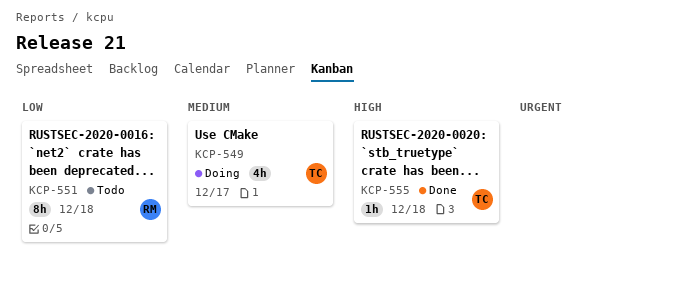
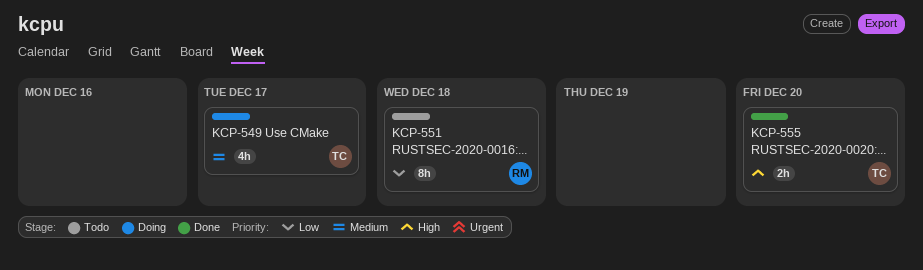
KCP-555, estimate: 1h -> 2h
KCP-555, due: Dec 18 -> Dec 20

